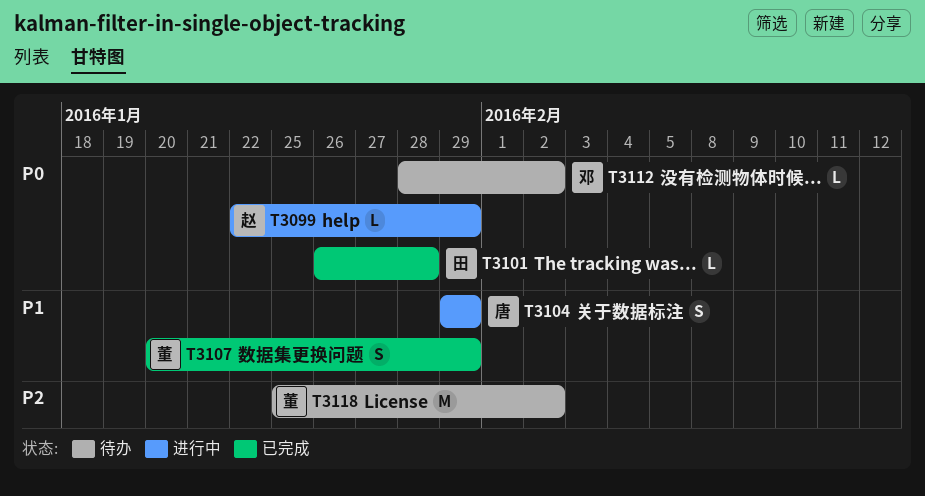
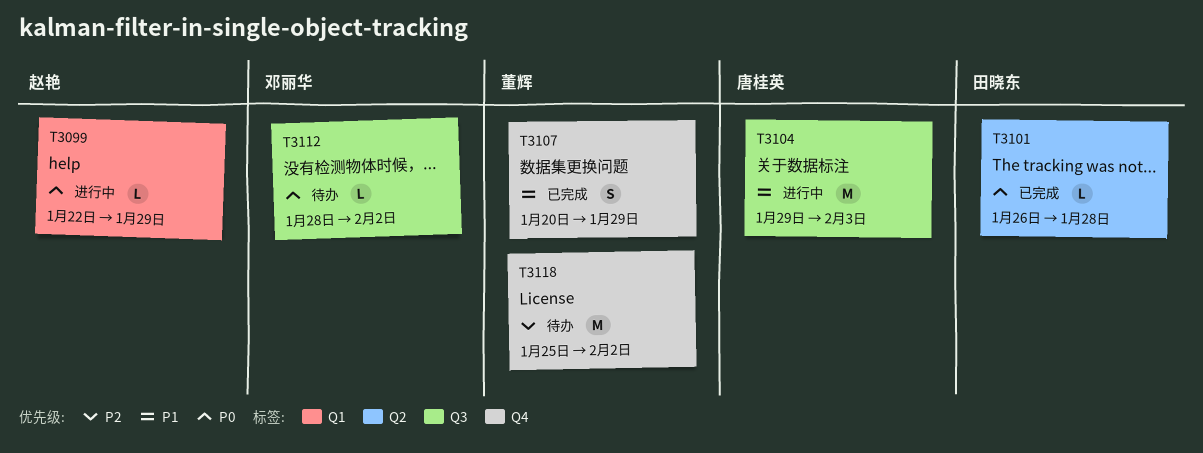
T3104, estimate: S -> M
T3104, due: Jan 29 -> Feb 3

